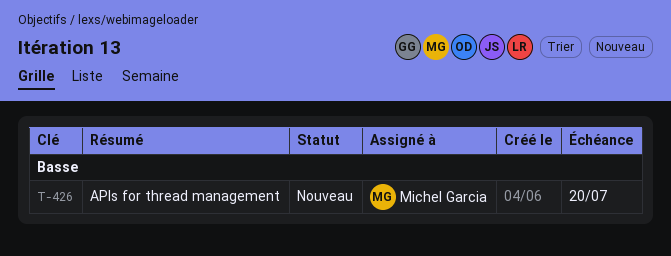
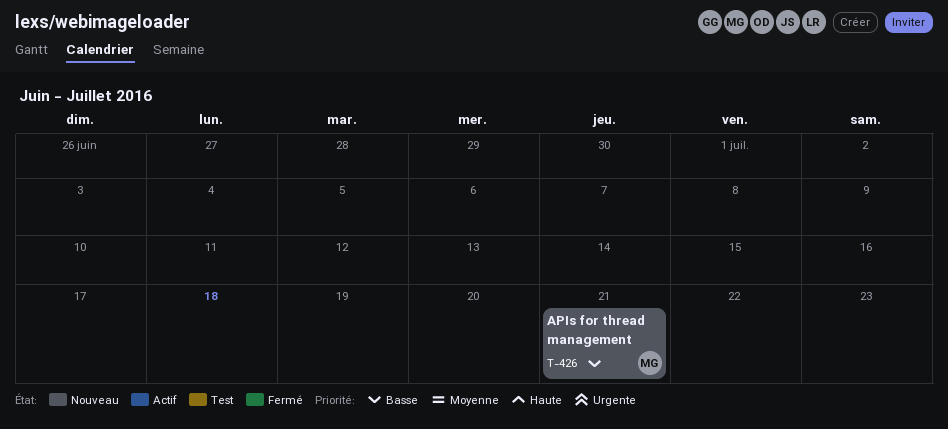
T-426, due: Jul 20 -> Jul 21

